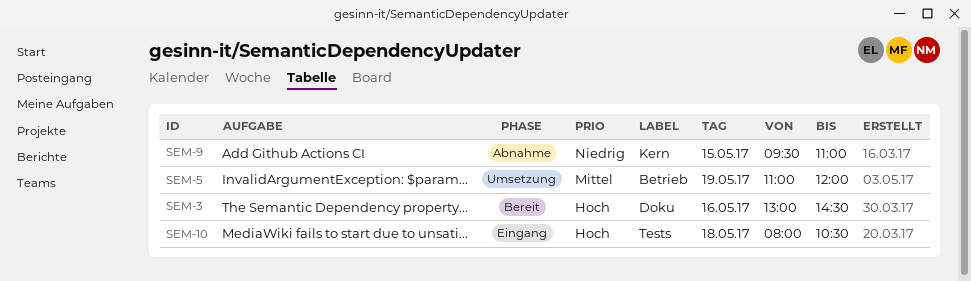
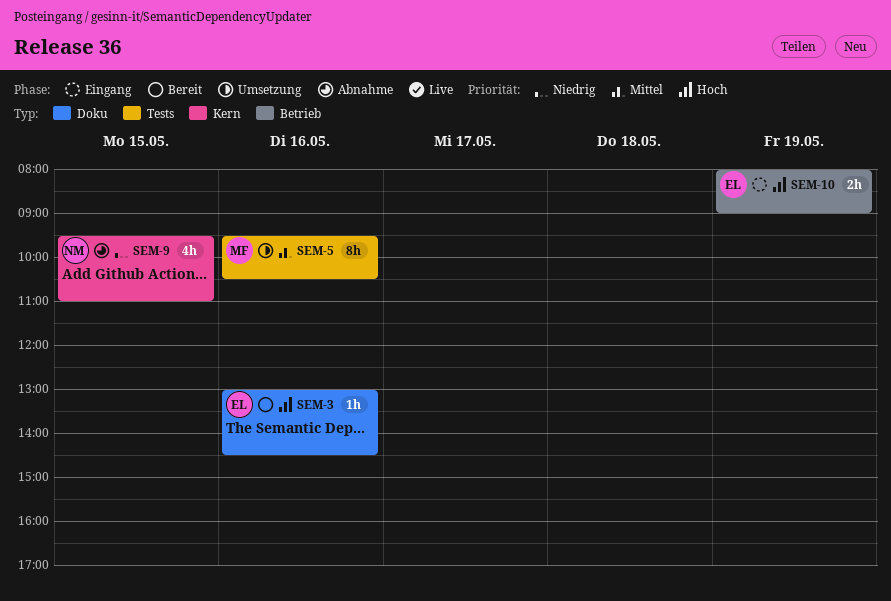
SEM-5, label: Betrieb -> Tests
SEM-5, day: May 19 -> May 16
SEM-5, begins: 11:00 -> 09:30
SEM-5, ends: 12:00 -> 10:30
SEM-10, label: Tests -> Betrieb
SEM-10, day: May 18 -> May 19
SEM-10, ends: 10:30 -> 09:00

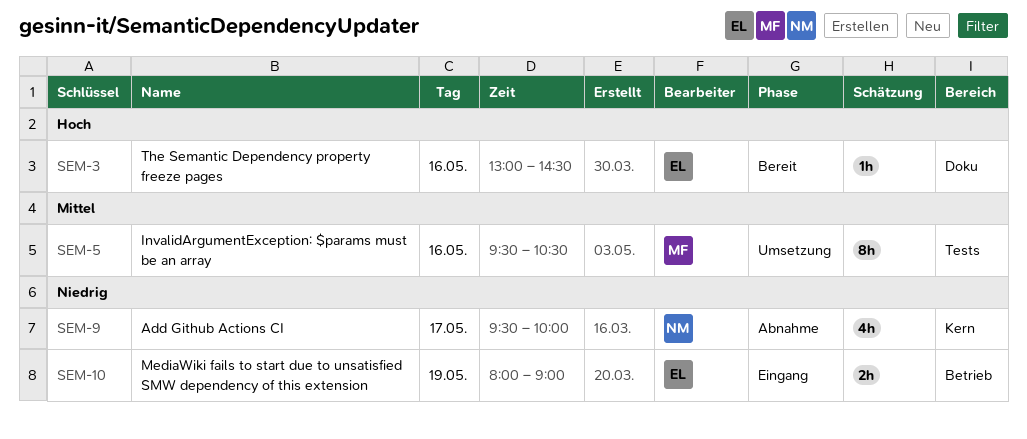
SEM-9, day: May 15 -> May 17
SEM-9, ends: 11:00 -> 10:00
SEM-10, priority: Hoch -> Niedrig

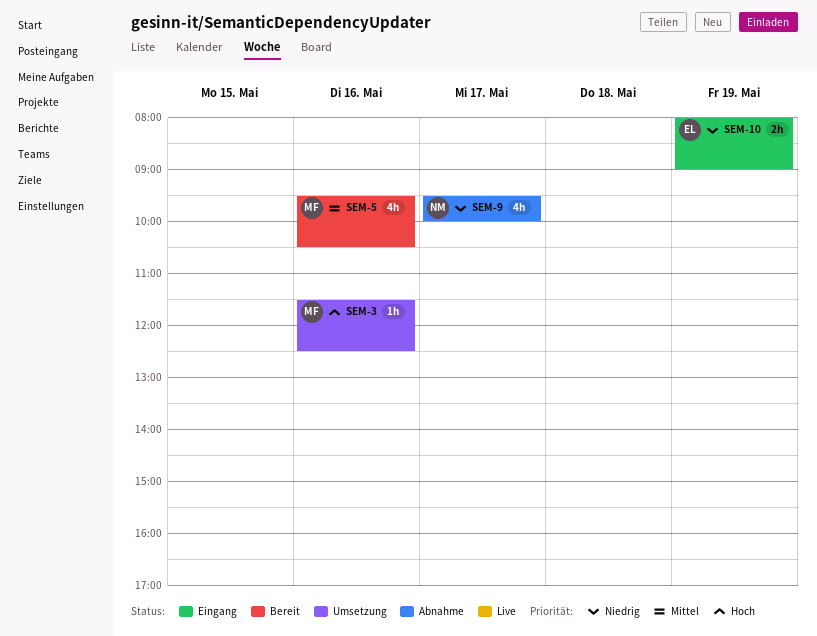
SEM-3, status: Bereit -> Umsetzung
SEM-3, owner: EL -> MF
SEM-3, begins: 13:00 -> 11:30
SEM-3, ends: 14:30 -> 12:30
SEM-5, status: Umsetzung -> Bereit
SEM-5, estimate: 8h -> 4h

